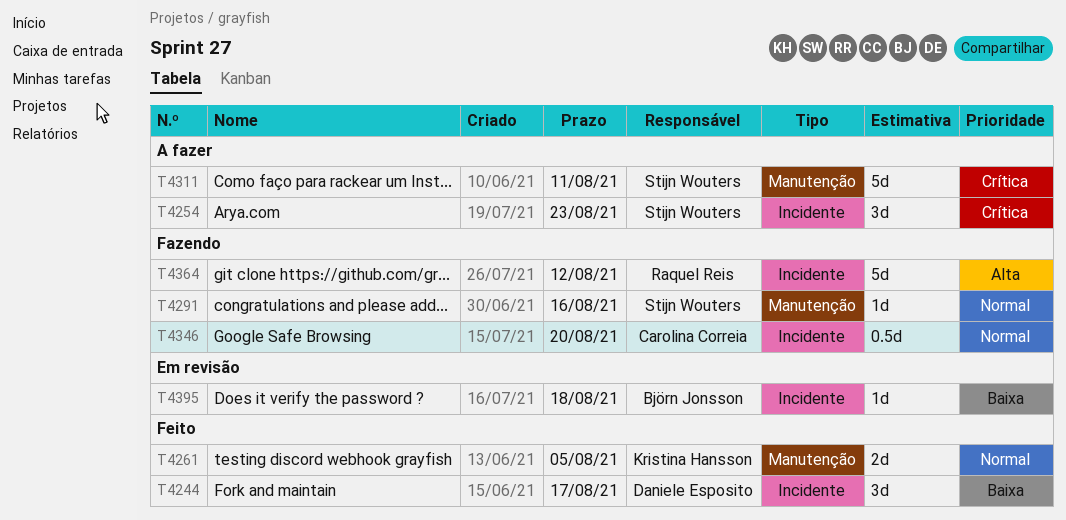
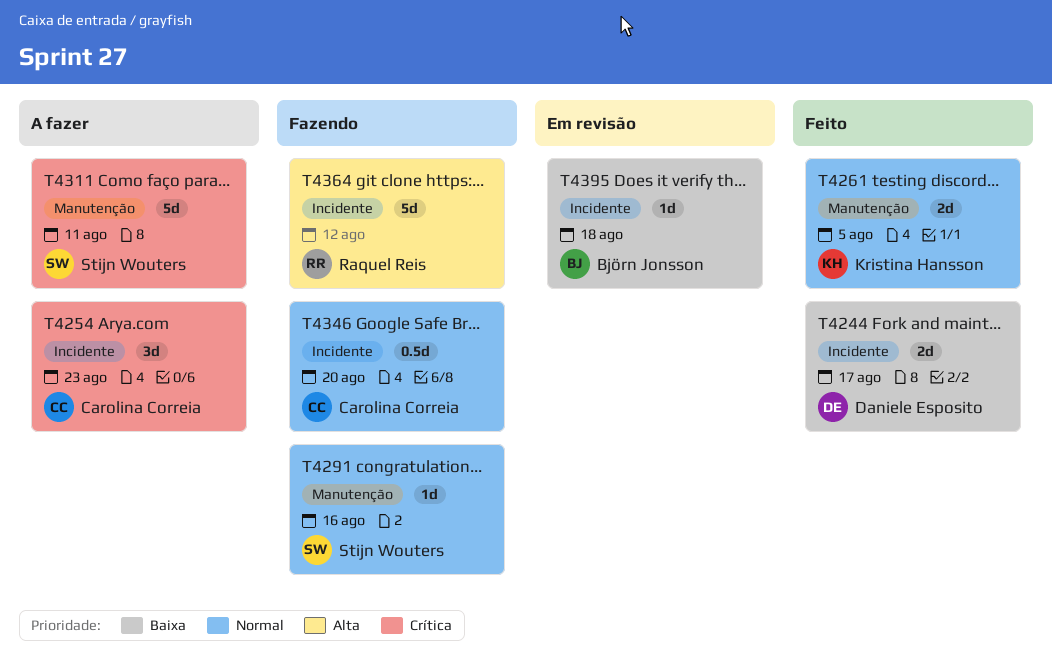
T4244, estimate: 3d -> 2d
T4254, owner: Stijn Wouters -> Carolina Correia

